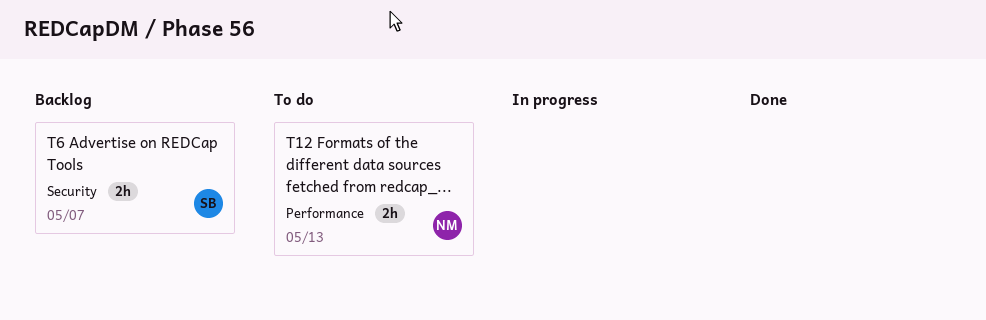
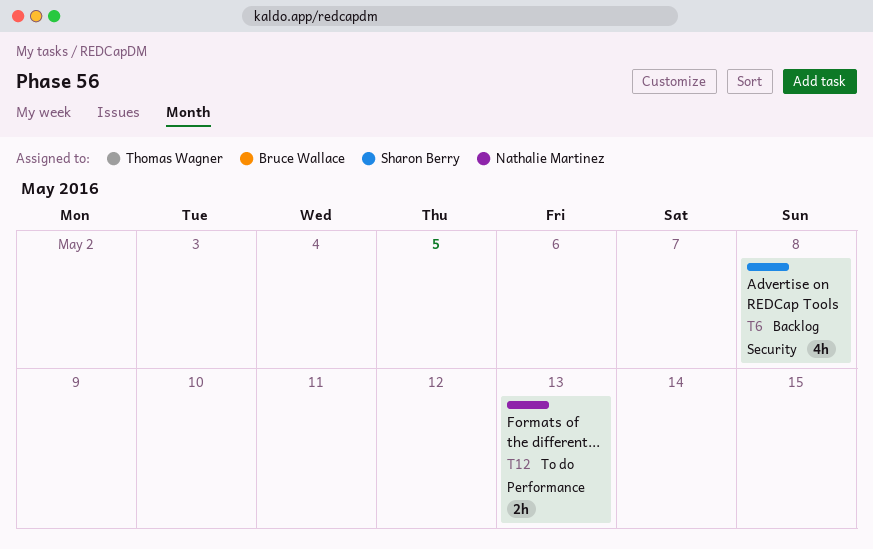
T6, estimate: 2h -> 4h
T6, due: May 7 -> May 8

